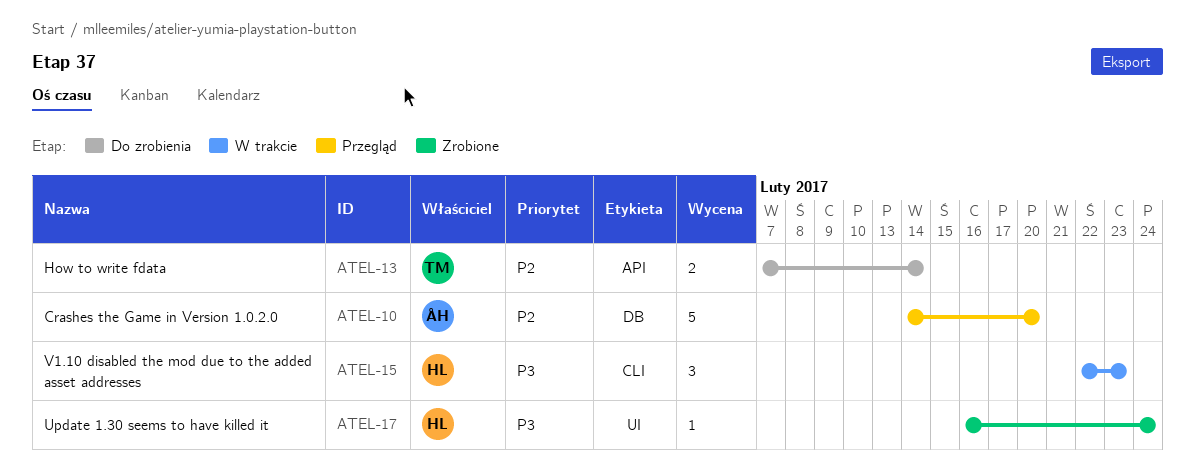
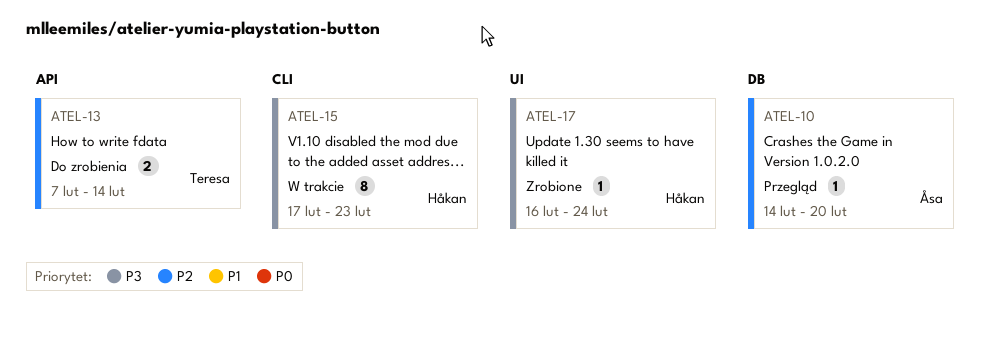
ATEL-10, estimate: 5 -> 1
ATEL-15, estimate: 3 -> 8
ATEL-15, start: Feb 22 -> Feb 17

